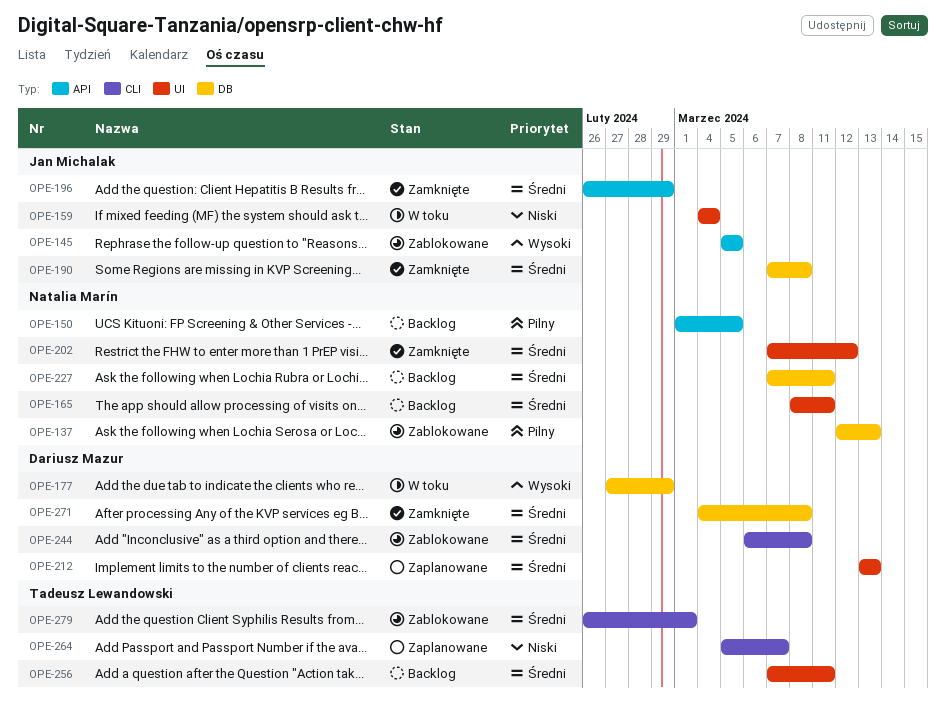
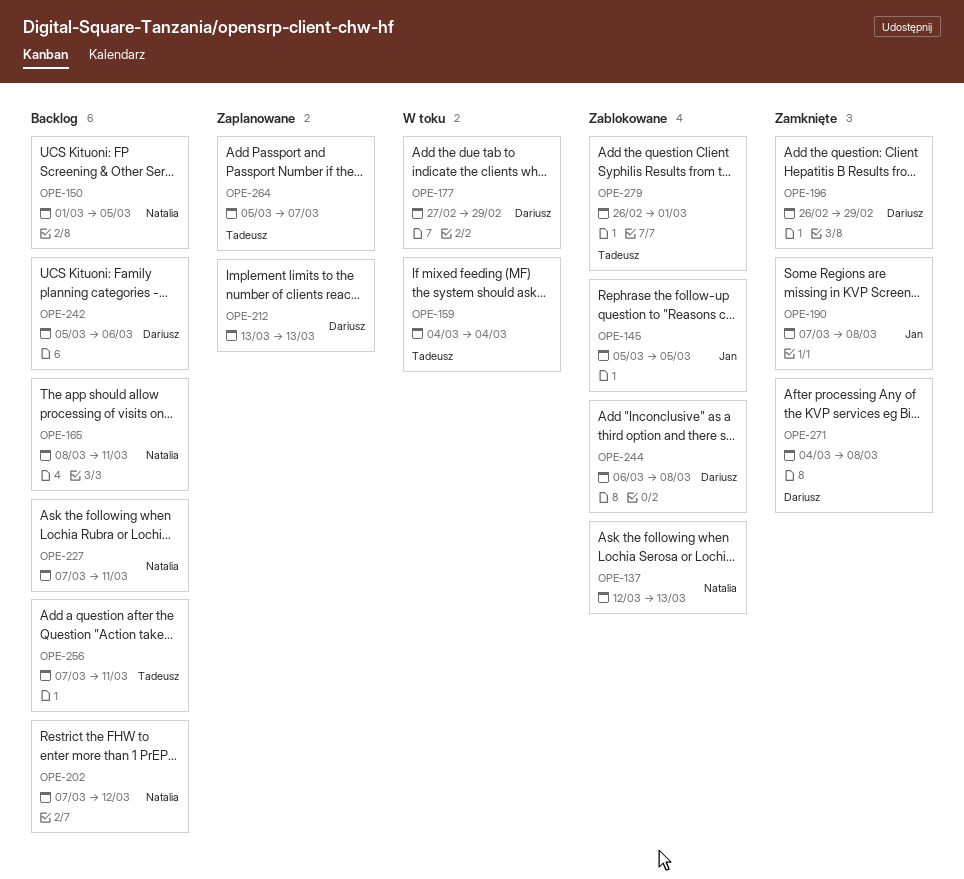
OPE-159, owner: Jan Michalak -> Tadeusz Lewandowski
OPE-196, owner: Jan Michalak -> Dariusz Mazur
OPE-202, status: Zamknięte -> Backlog
OPE-242: none -> present

